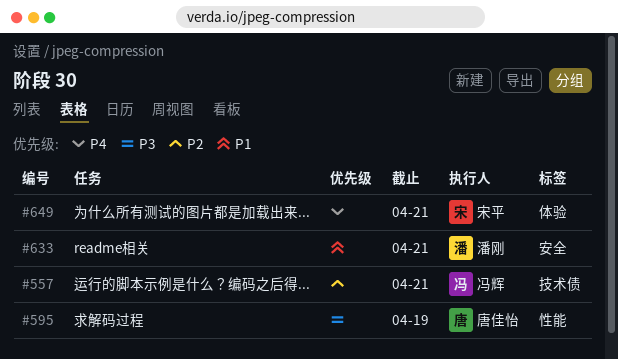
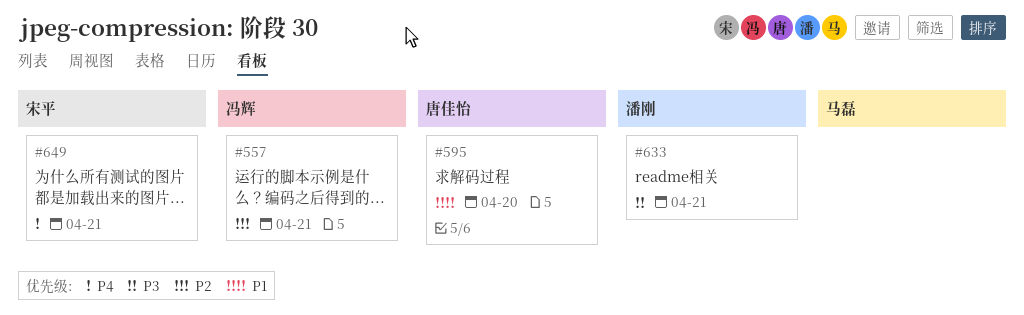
#595, priority: P3 -> P1
#595, due: Apr 19 -> Apr 20
#633, priority: P1 -> P3

